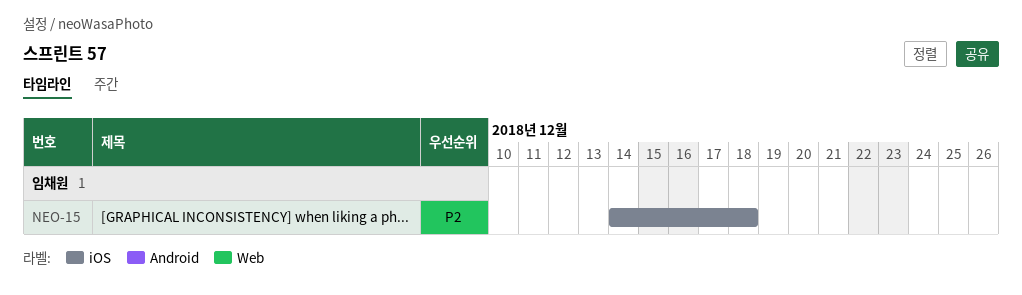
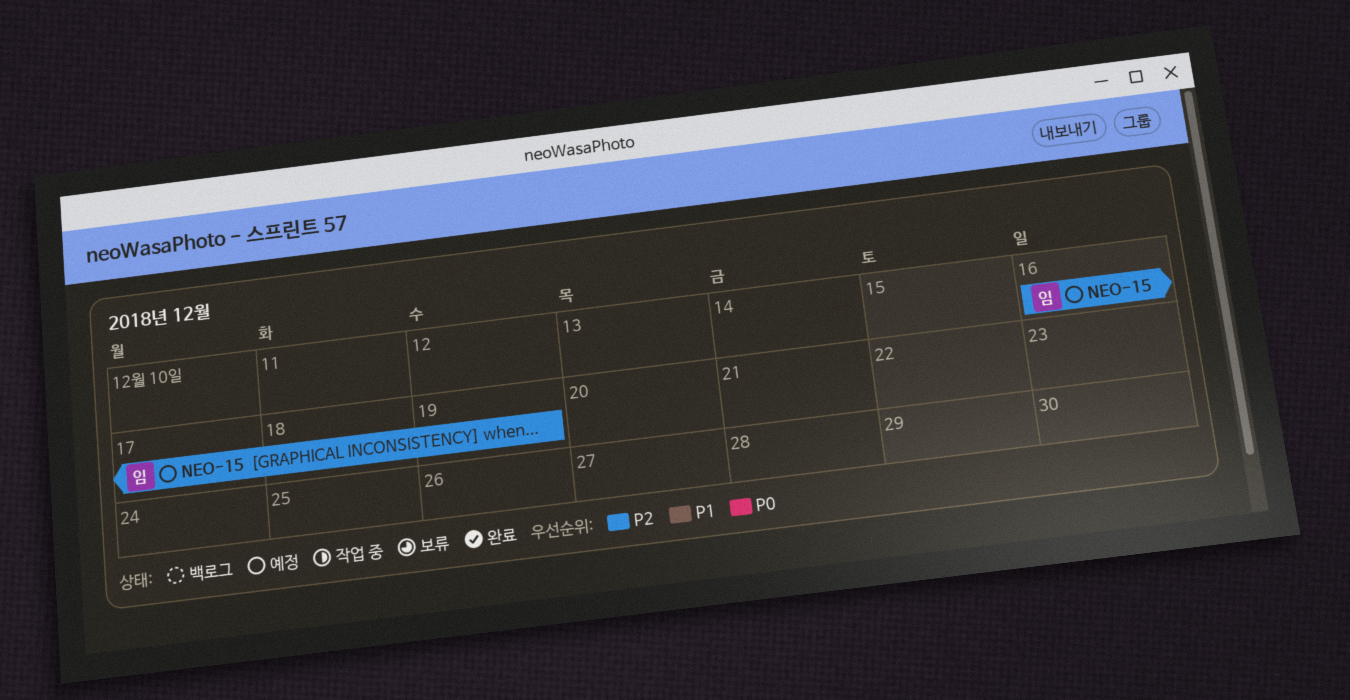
NEO-15, start: Dec 14 -> Dec 16
NEO-15, due: Dec 18 -> Dec 19

